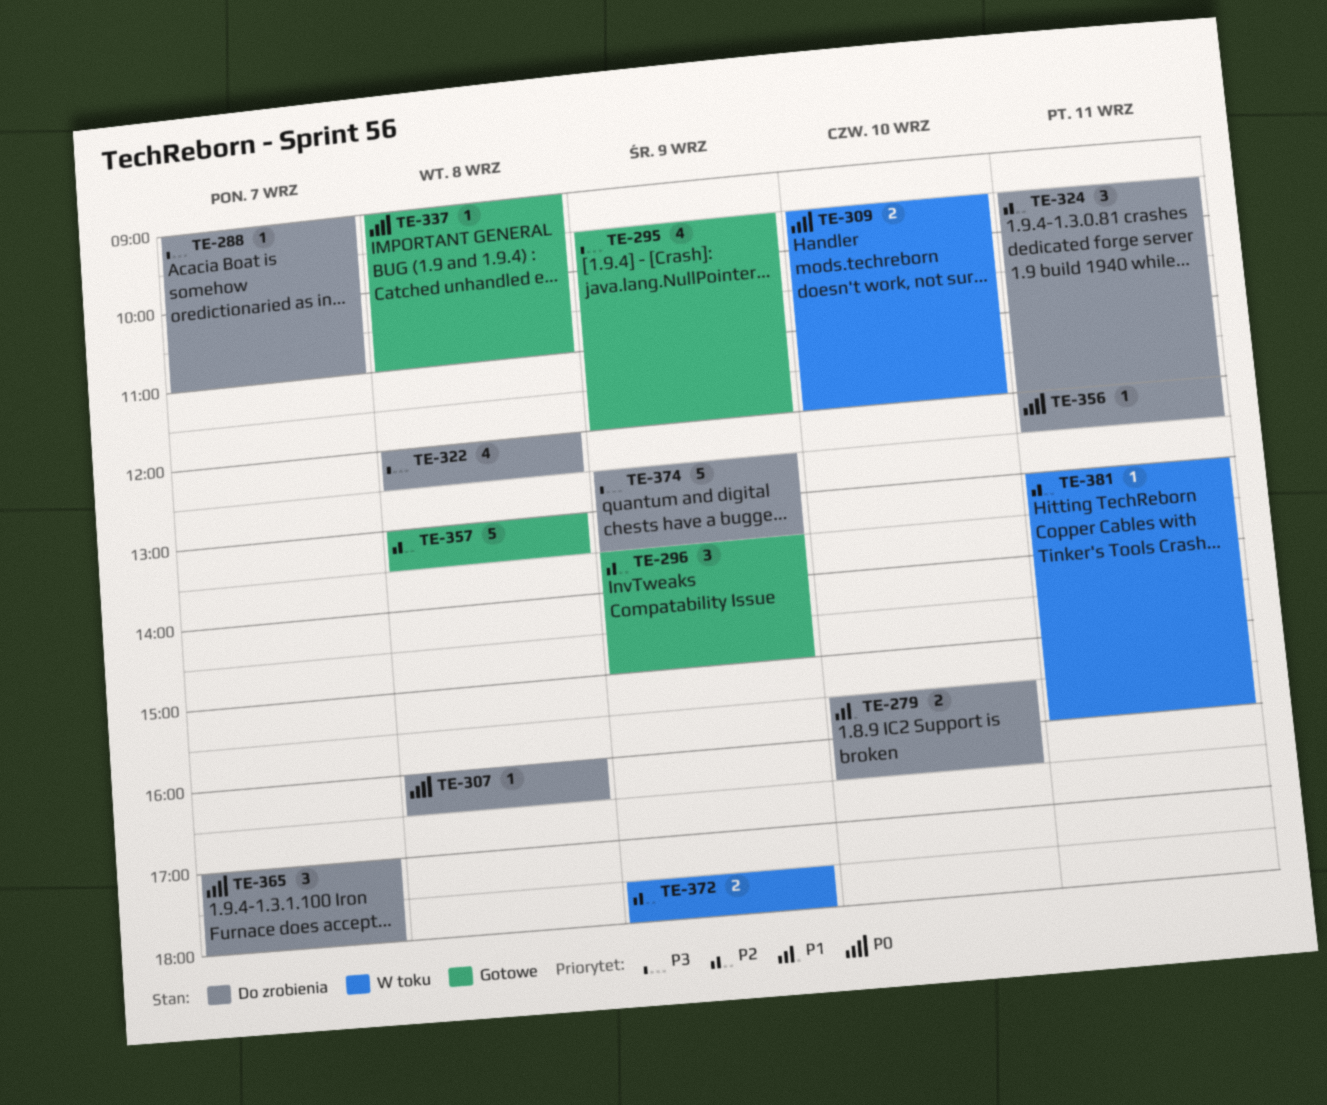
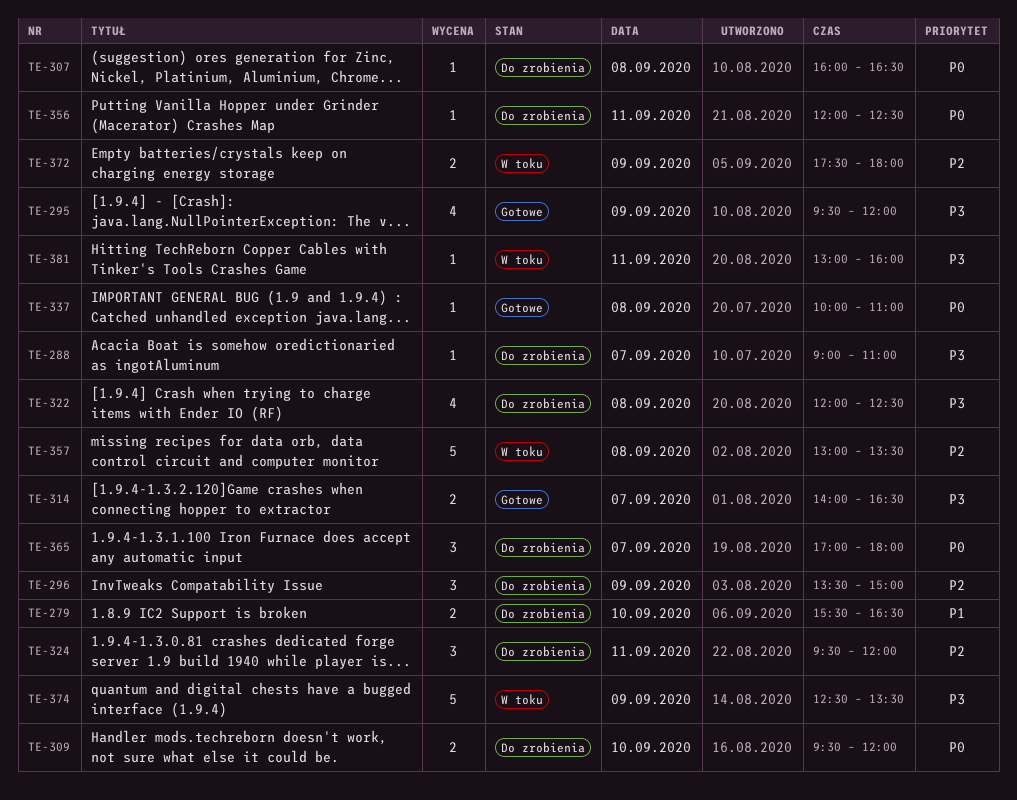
TE-296, status: Gotowe -> Do zrobienia
TE-309, status: W toku -> Do zrobienia
TE-314: none -> present
TE-337, begins: 09:00 -> 10:00
TE-357, status: Gotowe -> W toku
TE-374, status: Do zrobienia -> W toku
TE-381, priority: P2 -> P3

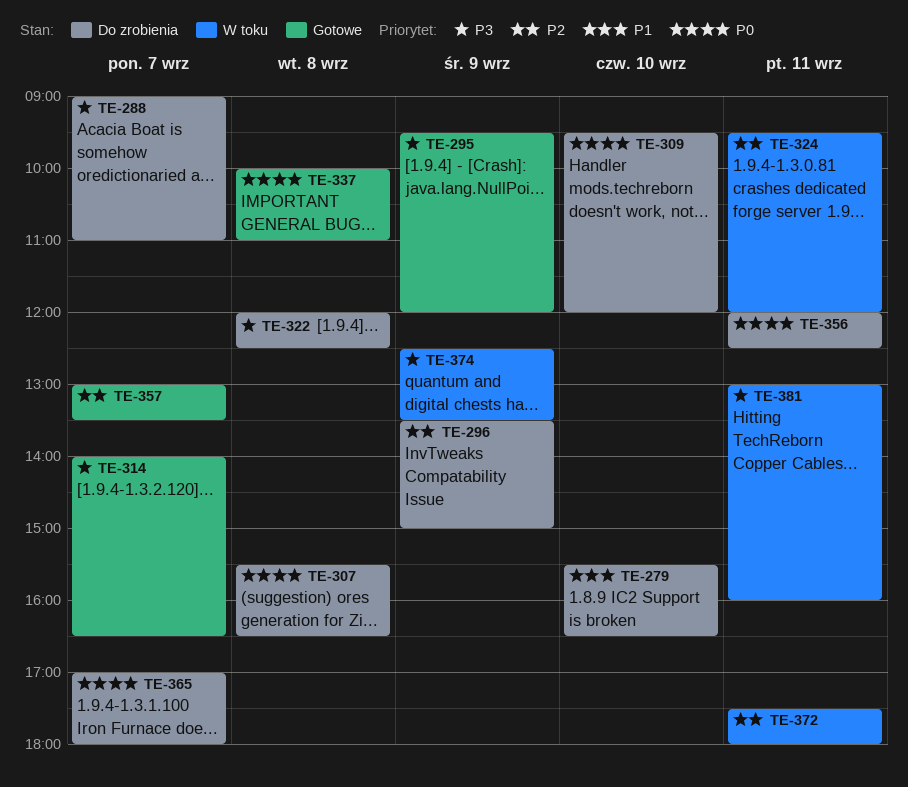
TE-307, begins: 16:00 -> 15:30
TE-324, status: Do zrobienia -> W toku
TE-357, status: W toku -> Gotowe
TE-357, day: Sep 8 -> Sep 7
TE-372, day: Sep 9 -> Sep 11

